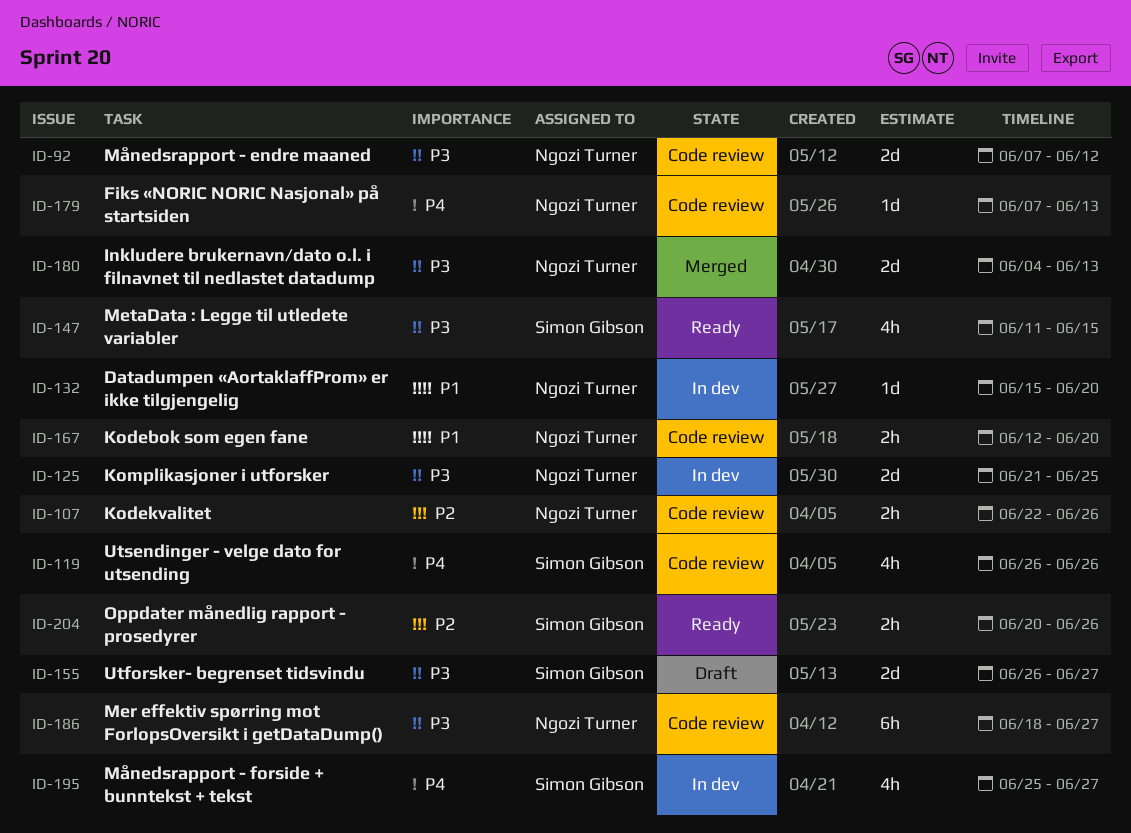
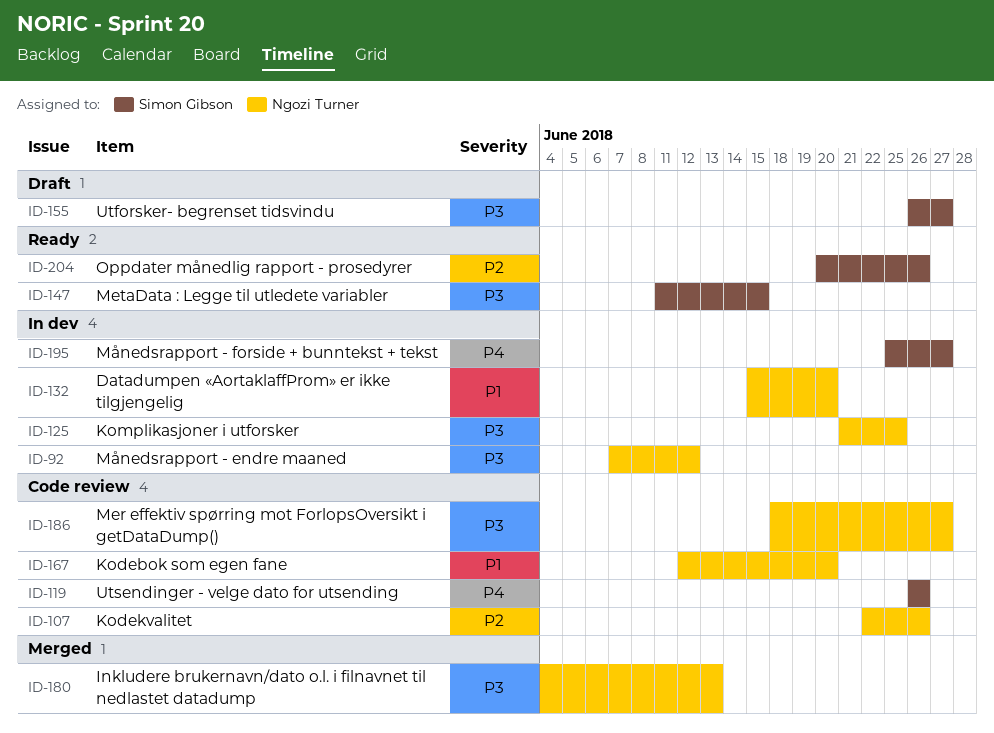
ID-92, status: Code review -> In dev
ID-179: present -> none

